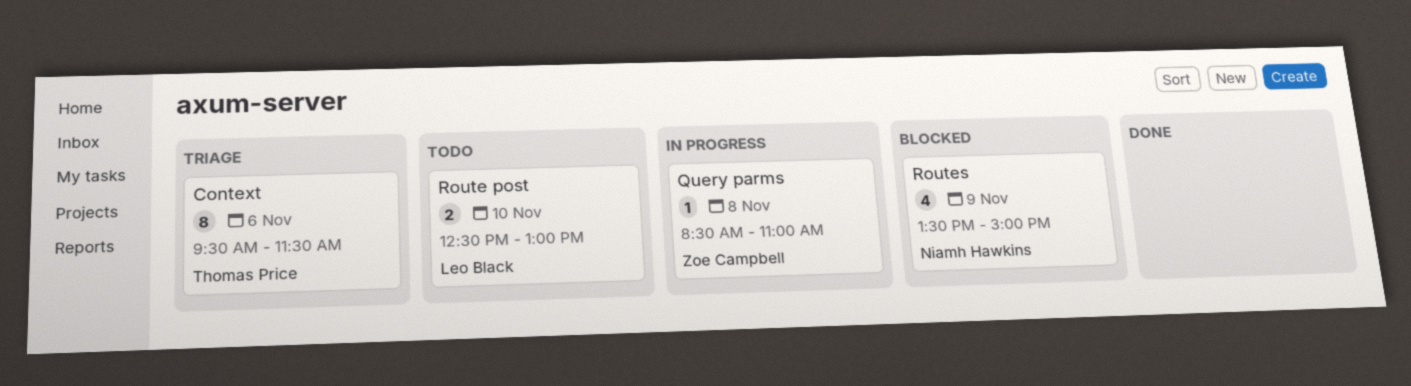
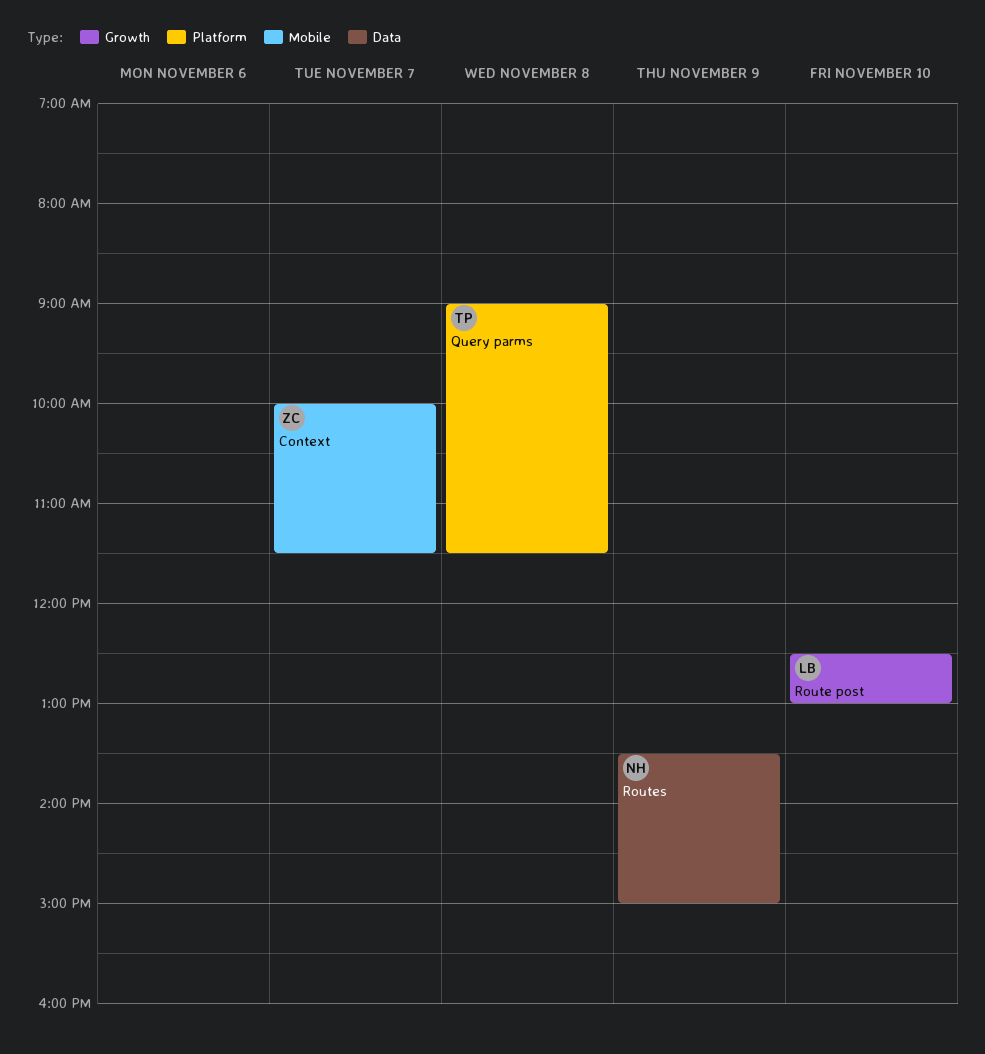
Context, owner: Thomas Price -> Zoe Campbell
Context, day: Nov 6 -> Nov 7
Context, begins: 09:30 -> 10:00
Query parms, owner: Zoe Campbell -> Thomas Price
Query parms, begins: 08:30 -> 09:00
Query parms, ends: 11:00 -> 11:30

